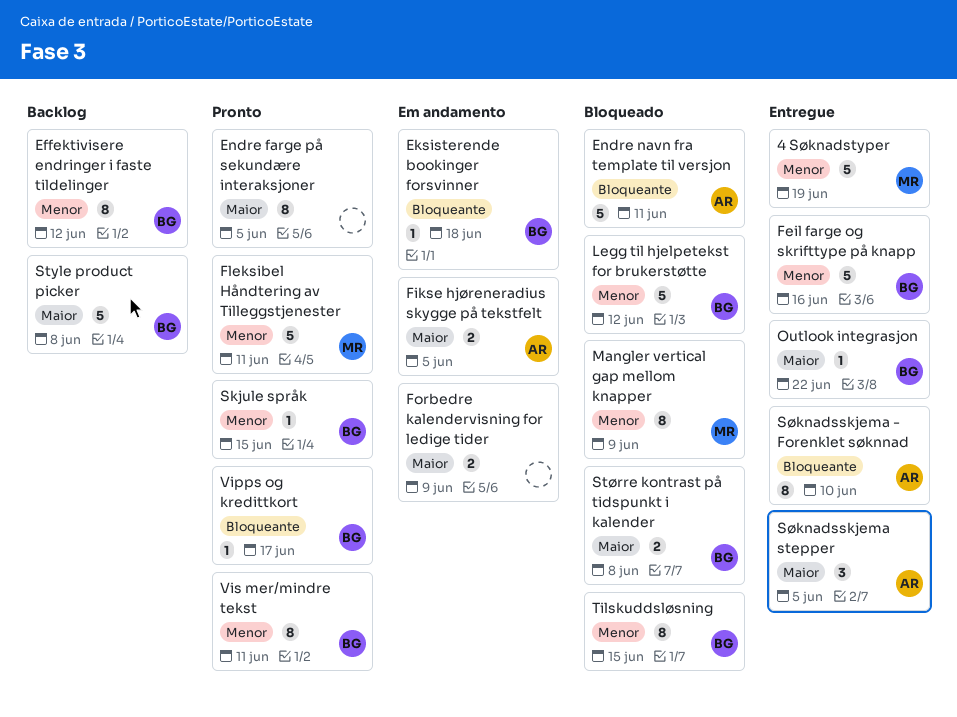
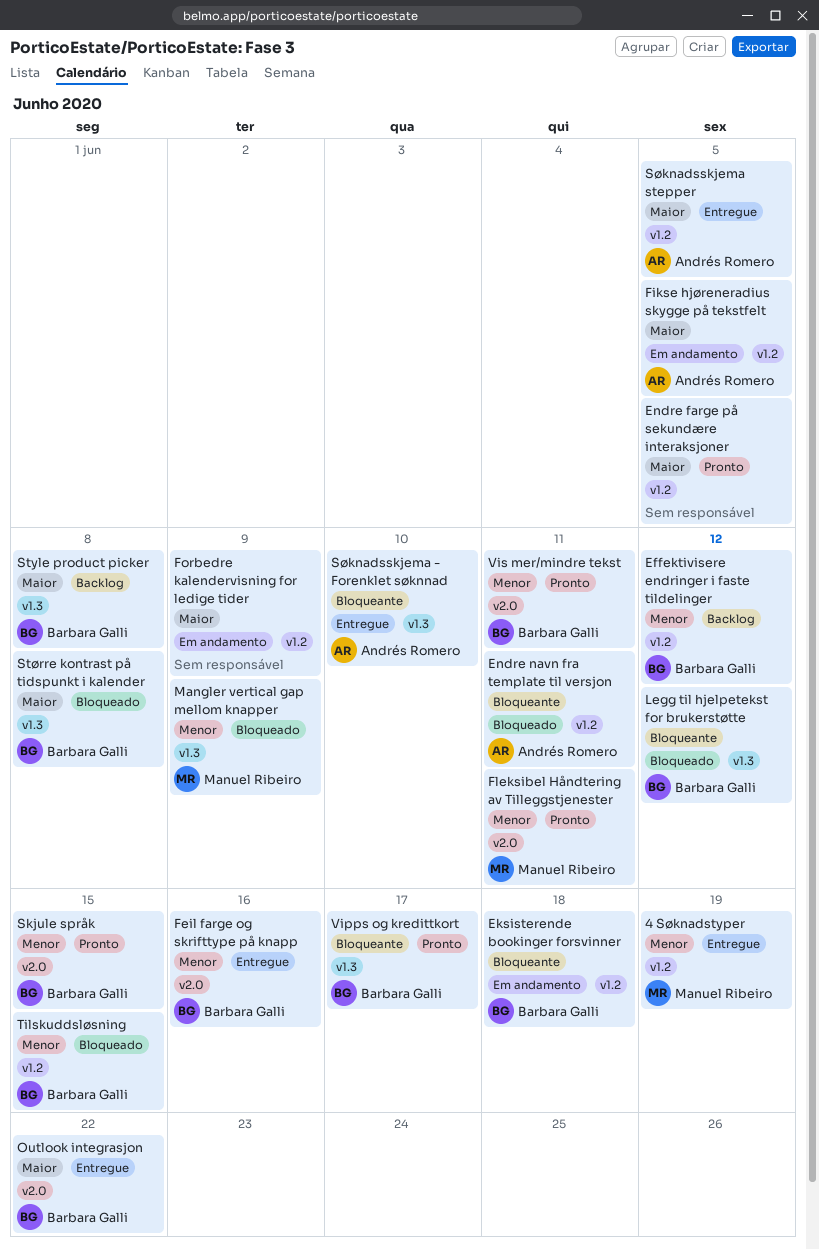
Legg til hjelpetekst for brukerstøtte, priority: Menor -> Bloqueante

